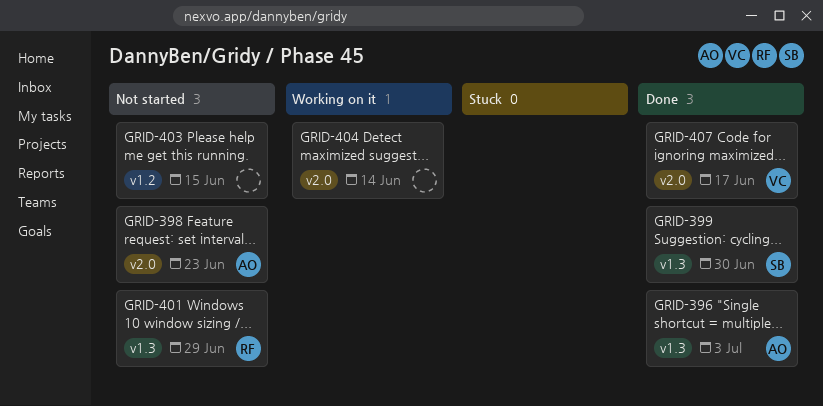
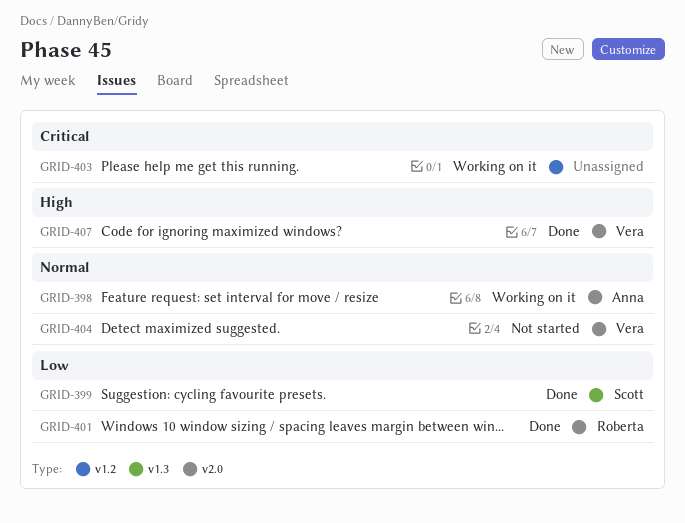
GRID-396: present -> none
GRID-398, status: Not started -> Working on it
GRID-401, status: Not started -> Done
GRID-401, label: v1.3 -> v2.0
GRID-403, status: Not started -> Working on it
GRID-404, status: Working on it -> Not started
GRID-404, owner: none -> Vera

